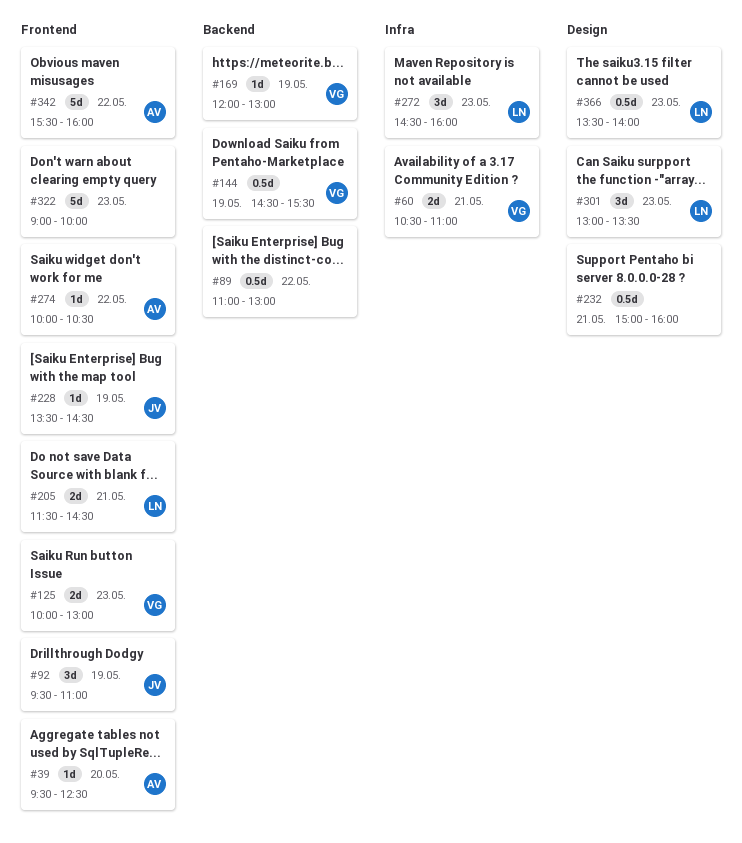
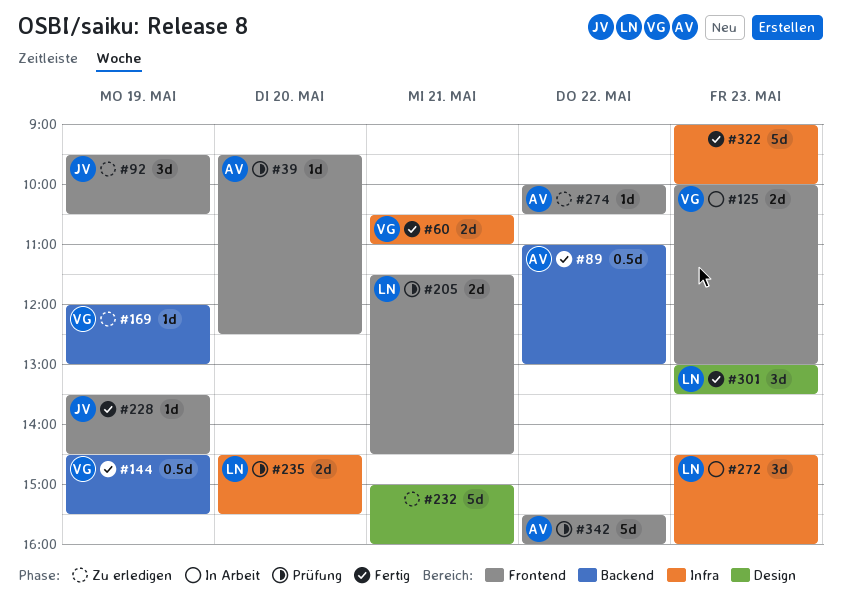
#89, owner: none -> AV
#92, ends: 11:00 -> 10:30
#232, estimate: 0.5d -> 5d
#235: none -> present
#322, label: Frontend -> Infra
#366: present -> none

